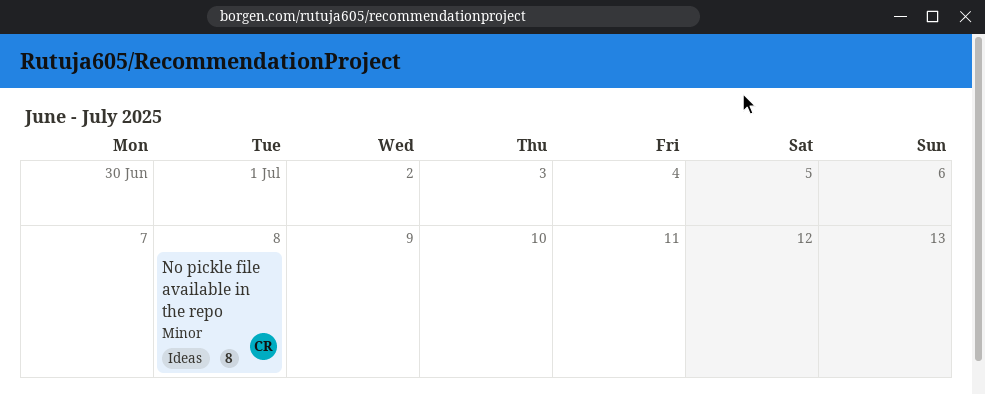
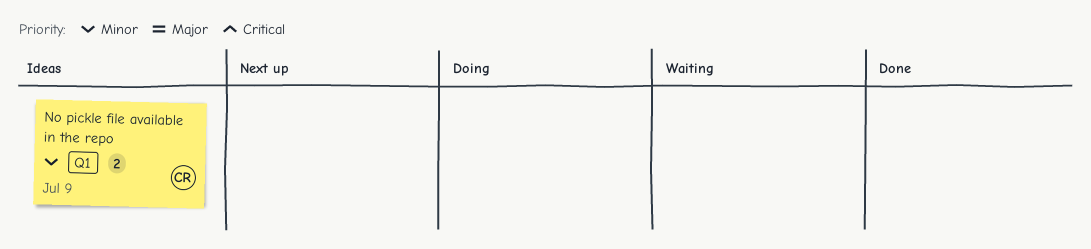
No pickle file available in the repo, estimate: 8 -> 2
No pickle file available in the repo, due: Jul 8 -> Jul 9

